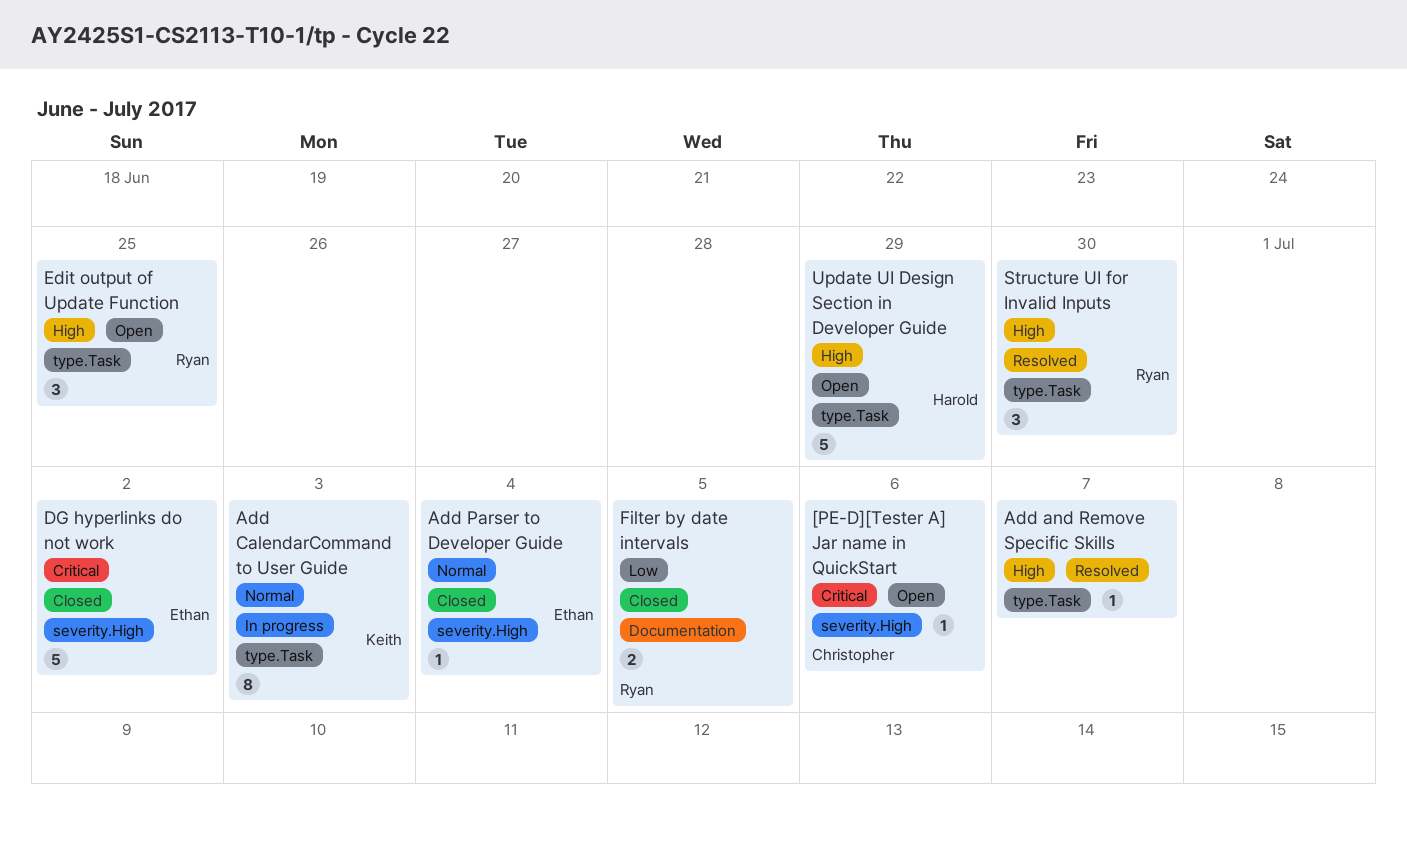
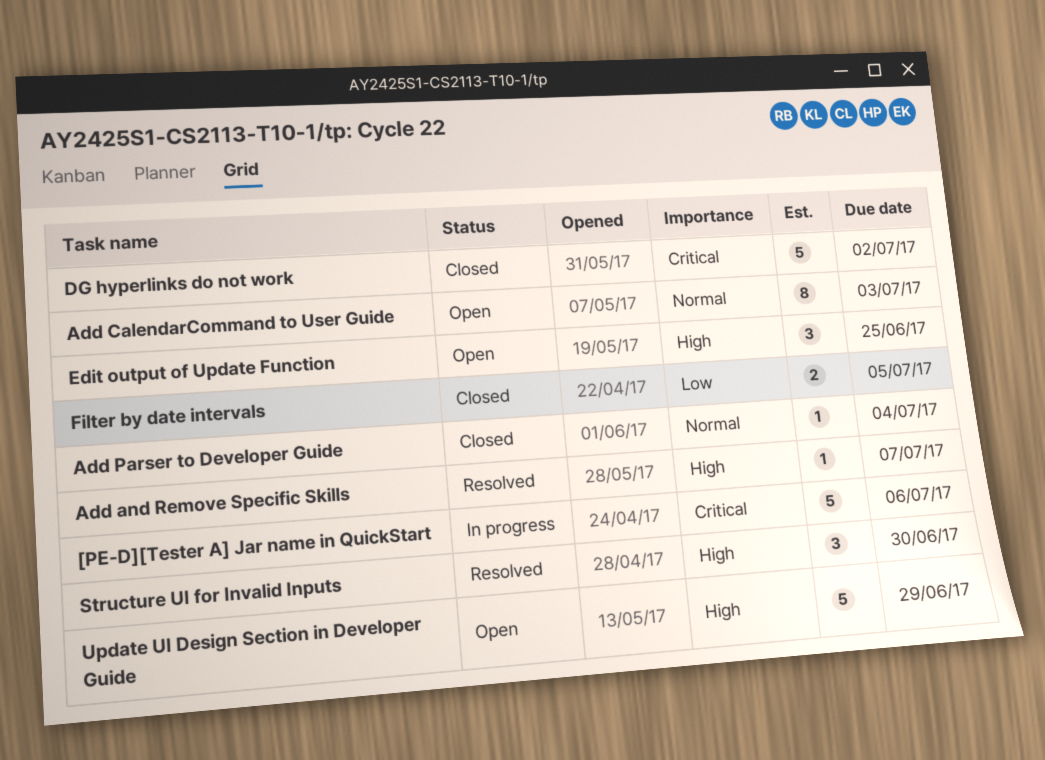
[PE-D][Tester A] Jar name in QuickStart, status: Open -> In progress
[PE-D][Tester A] Jar name in QuickStart, estimate: 1 -> 5
Add CalendarCommand to User Guide, status: In progress -> Open

